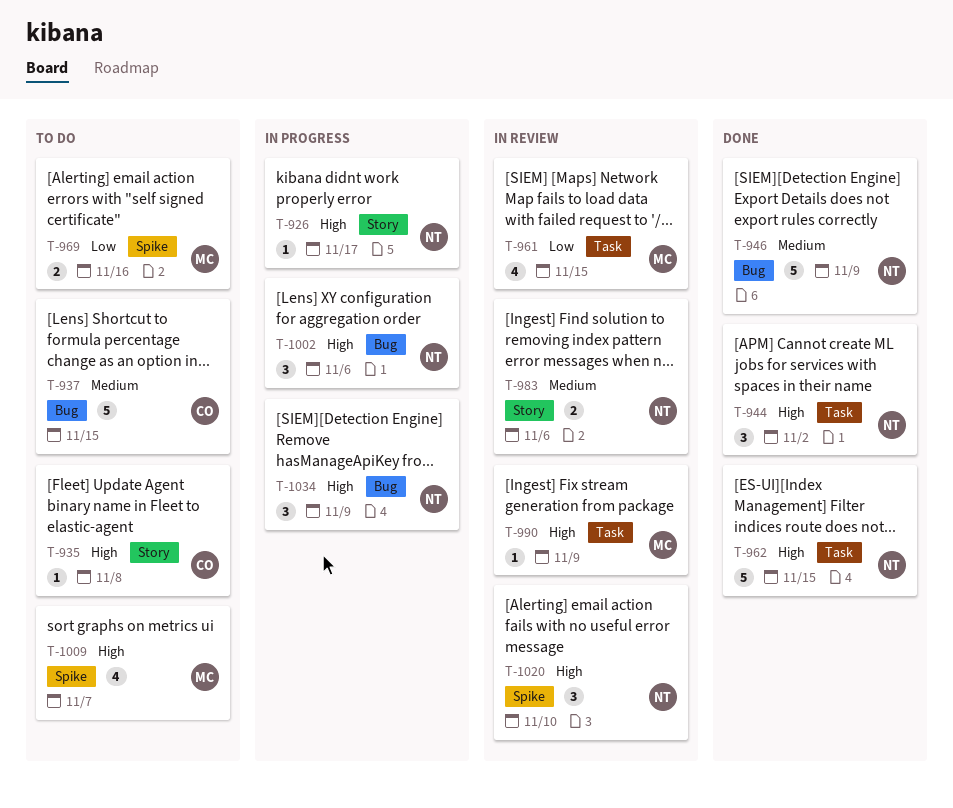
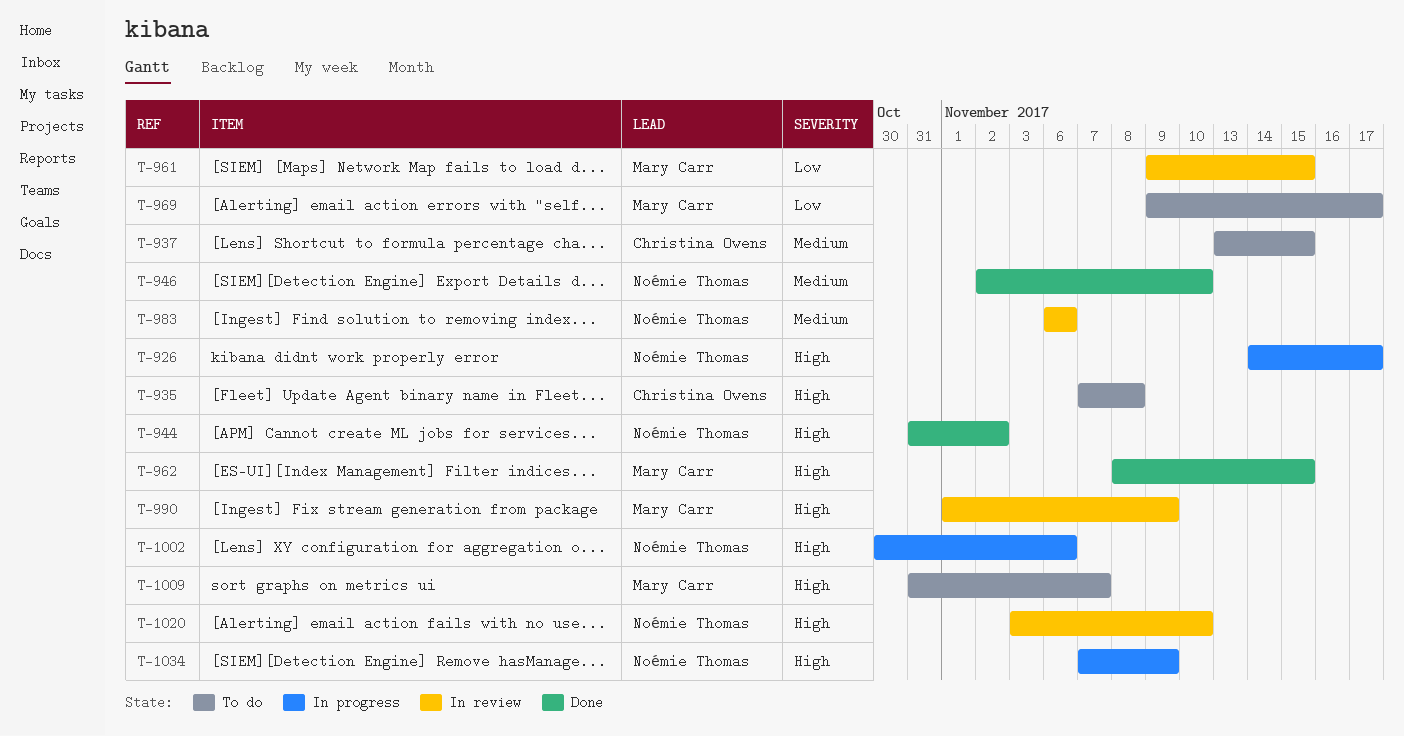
T-946, due: Nov 9 -> Nov 10
T-962, owner: Noémie Thomas -> Mary Carr
T-969, due: Nov 16 -> Nov 17

